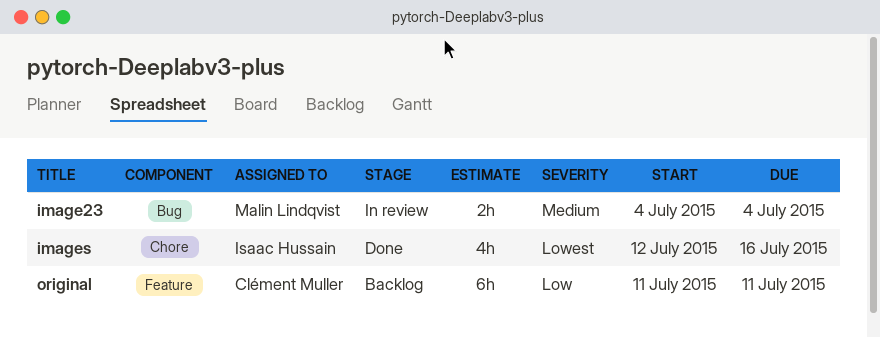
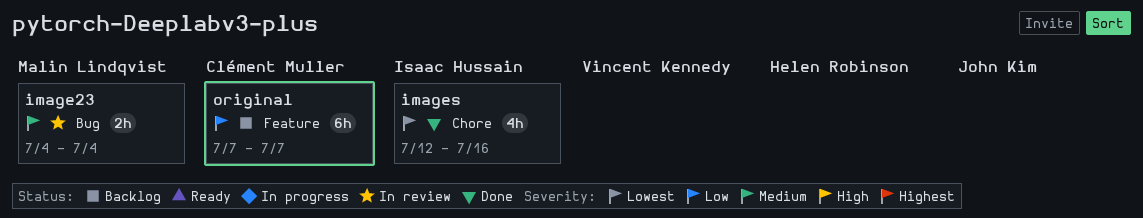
original, start: Jul 11 -> Jul 7
original, due: Jul 11 -> Jul 7

